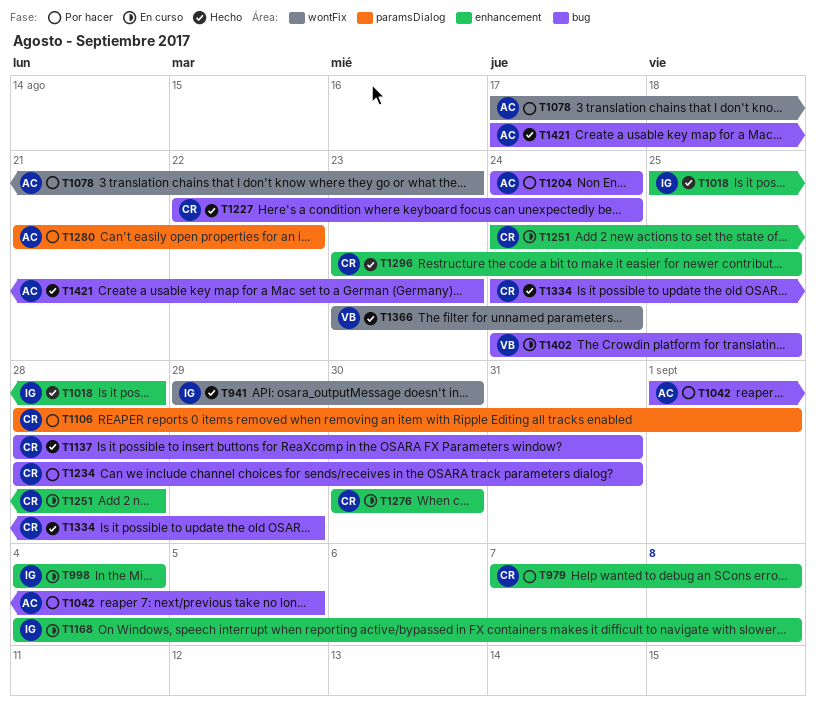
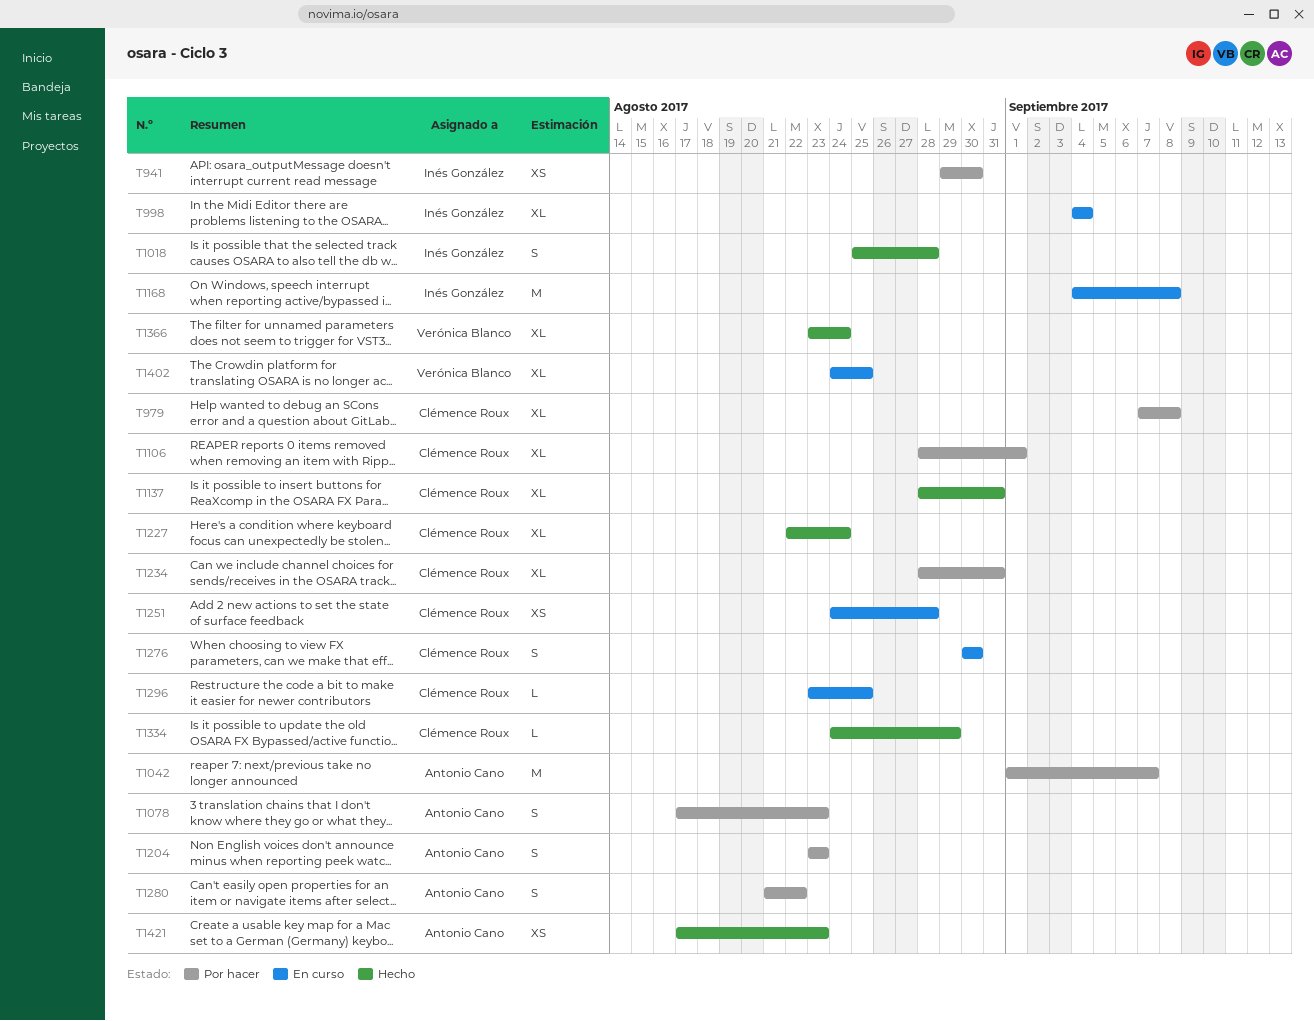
T941, status: Hecho -> Por hacer
T1042, due: Sep 5 -> Sep 7
T1204, start: Aug 24 -> Aug 23
T1204, due: Aug 24 -> Aug 23
T1296, status: Hecho -> En curso

